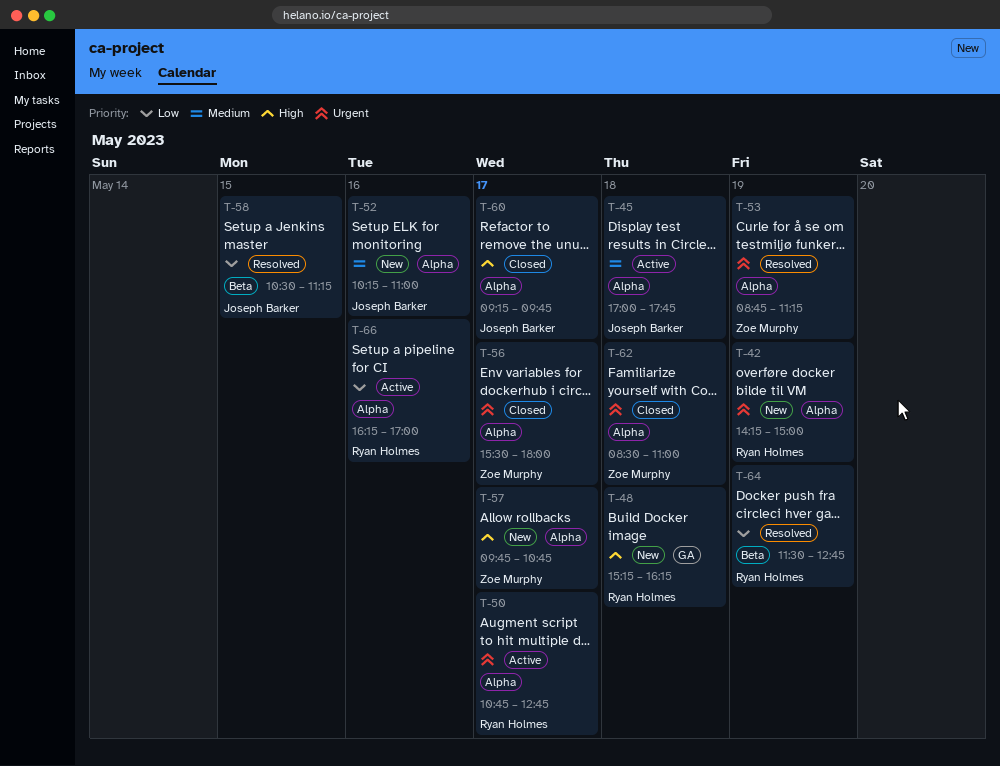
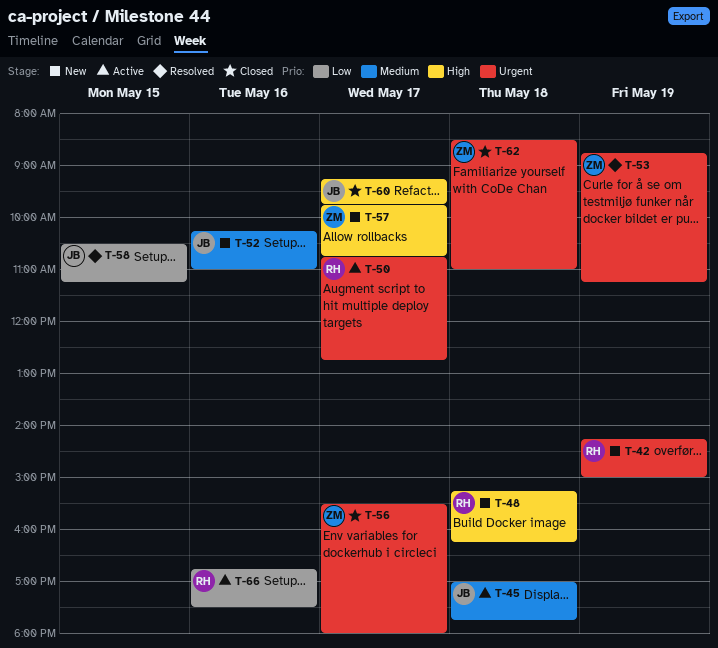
T-64: present -> none
T-66, begins: 16:15 -> 16:45
T-66, ends: 17:00 -> 17:30

